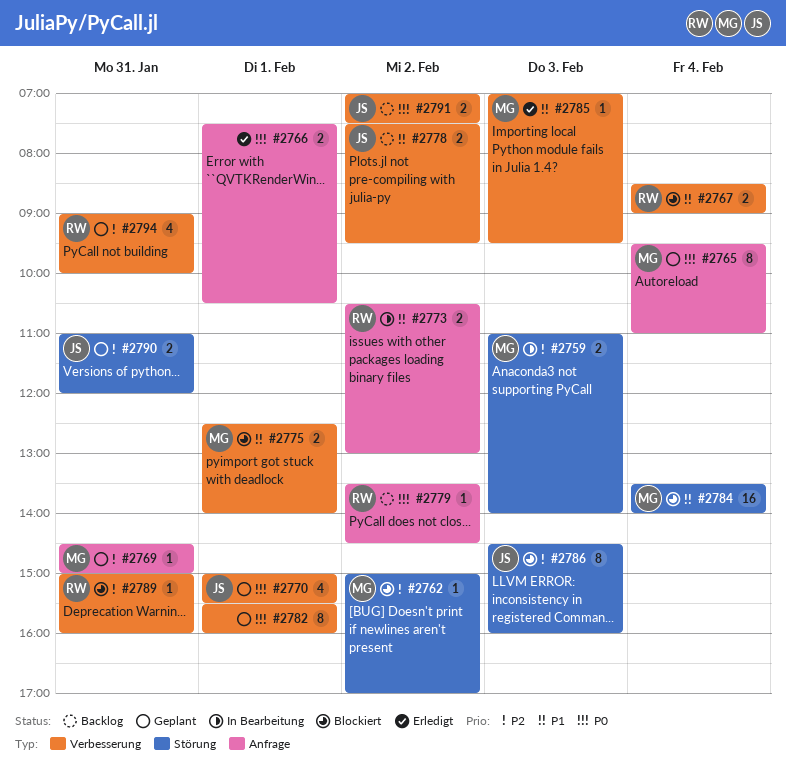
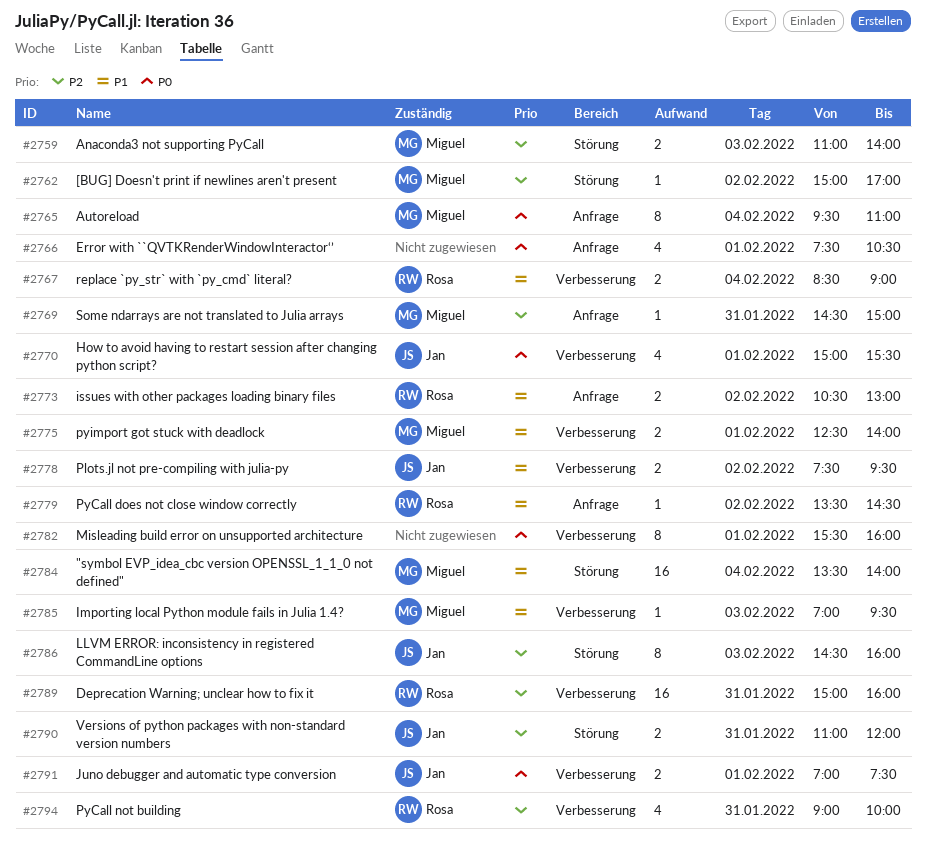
#2766, estimate: 2 -> 4
#2779, priority: P0 -> P1
#2789, estimate: 1 -> 16
#2791, day: Feb 2 -> Feb 1

